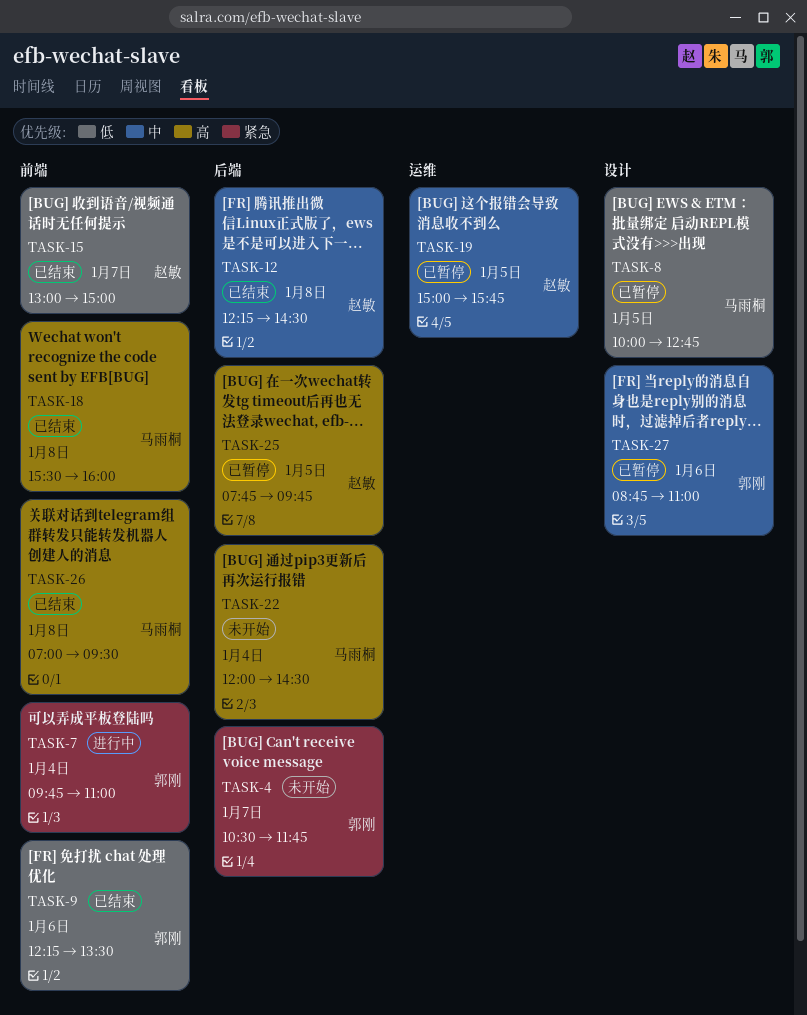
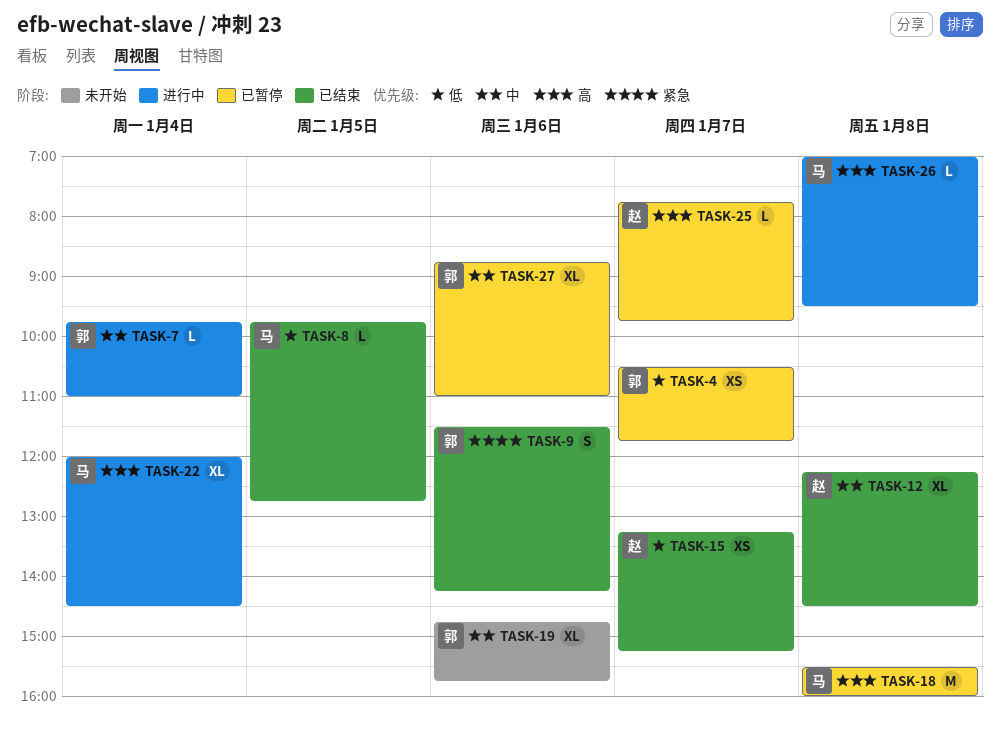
TASK-4, status: 未开始 -> 已暂停
TASK-4, priority: 紧急 -> 低
TASK-7, priority: 紧急 -> 中
TASK-8, status: 已暂停 -> 已结束
TASK-8, begins: 10:00 -> 09:45
TASK-9, priority: 低 -> 紧急
TASK-9, begins: 12:15 -> 11:30
TASK-9, ends: 13:30 -> 14:15
TASK-15, begins: 13:00 -> 13:15
TASK-15, ends: 15:00 -> 15:15
TASK-18, status: 已结束 -> 已暂停
TASK-19, status: 已暂停 -> 未开始
TASK-19, owner: 赵敏 -> 郭刚
TASK-19, day: Jan 5 -> Jan 6
TASK-19, begins: 15:00 -> 14:45
TASK-22, status: 未开始 -> 进行中
TASK-25, day: Jan 5 -> Jan 7
TASK-26, status: 已结束 -> 进行中

